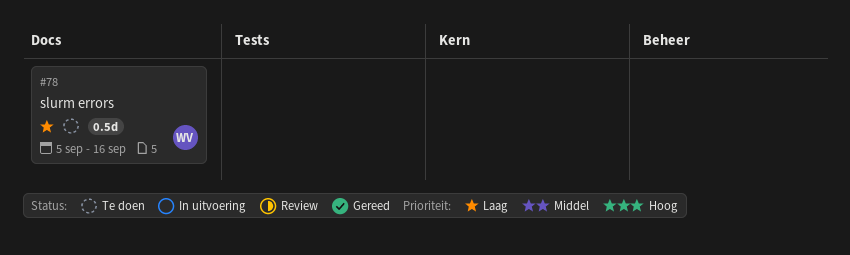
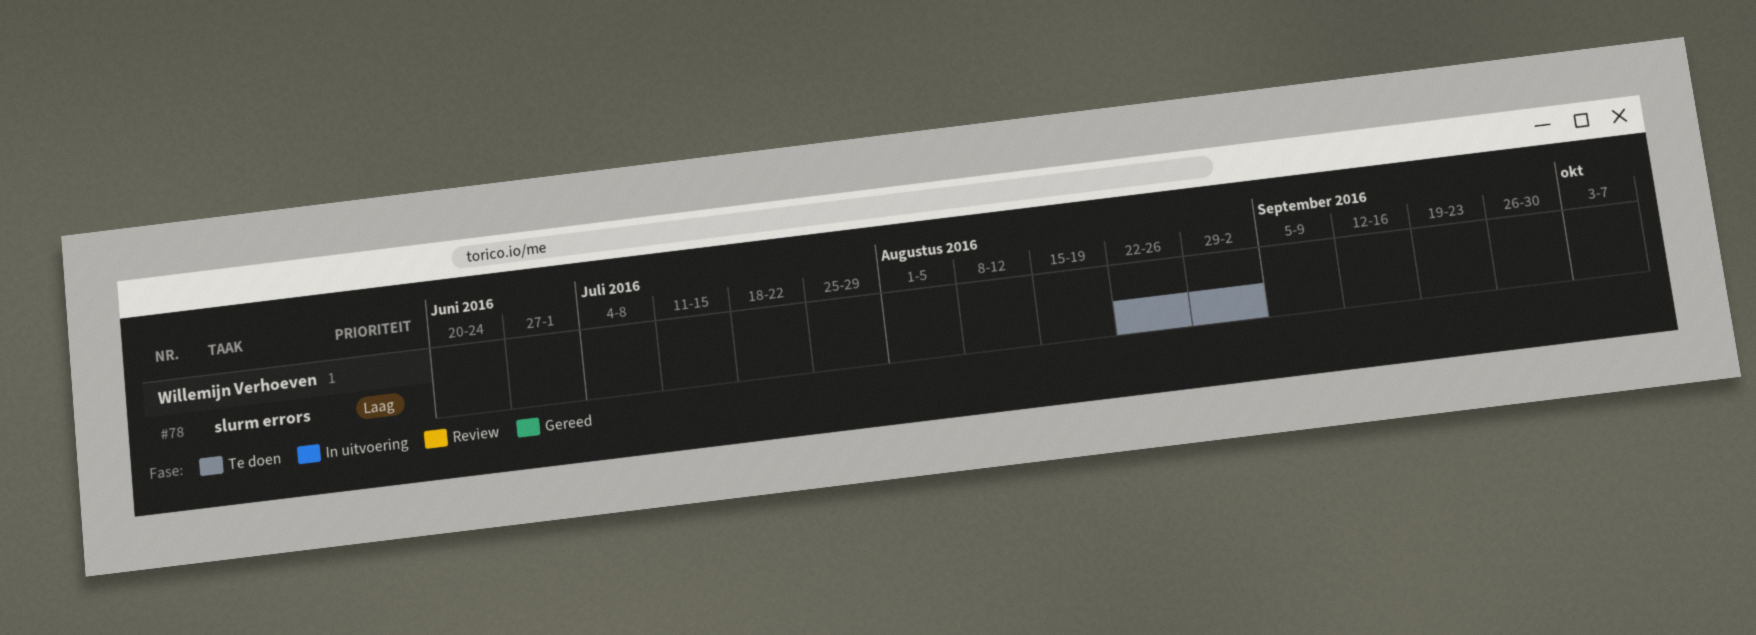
#78, start: Sep 5 -> Aug 22
#78, due: Sep 16 -> Sep 2

